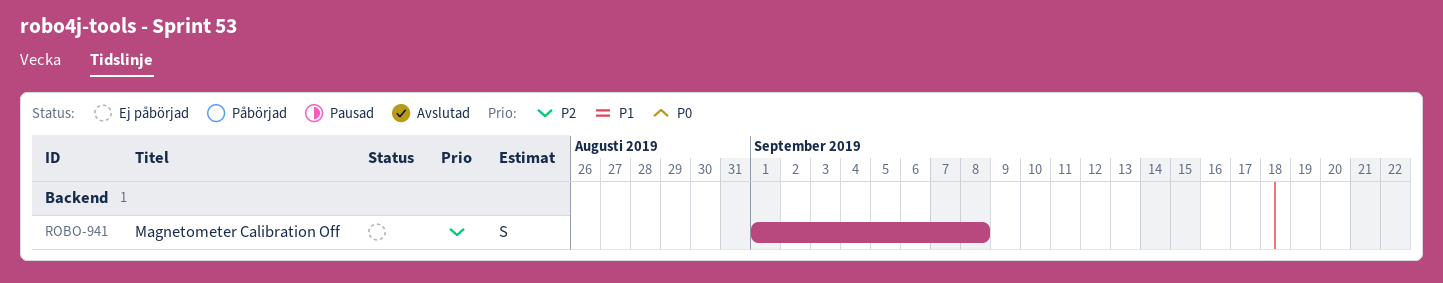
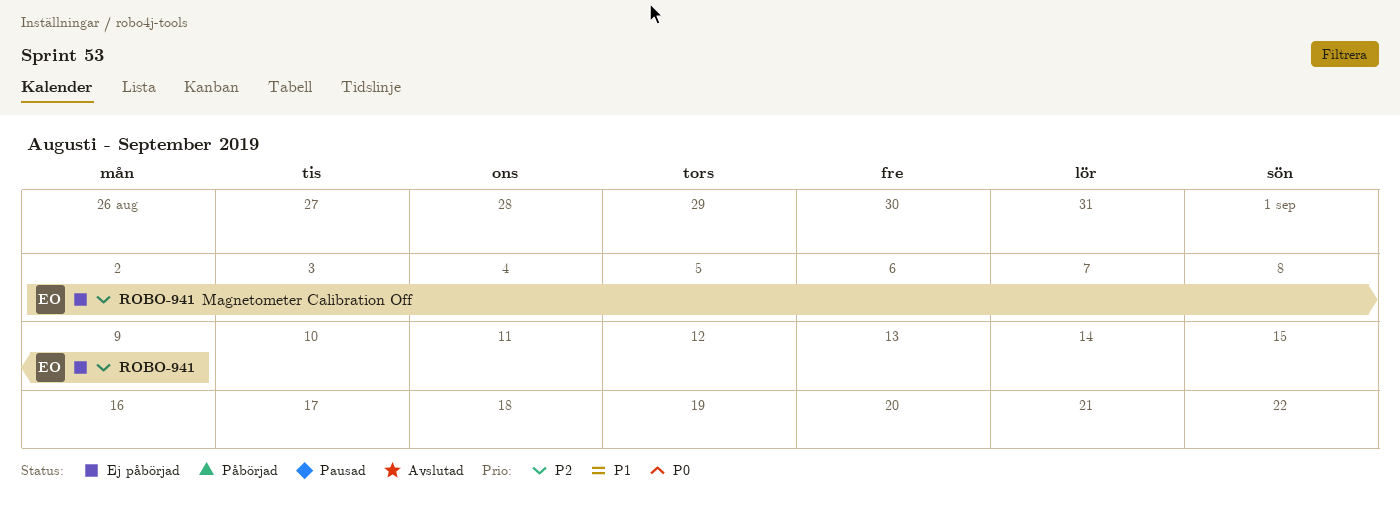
ROBO-941, start: Sep 1 -> Sep 2
ROBO-941, due: Sep 8 -> Sep 9

